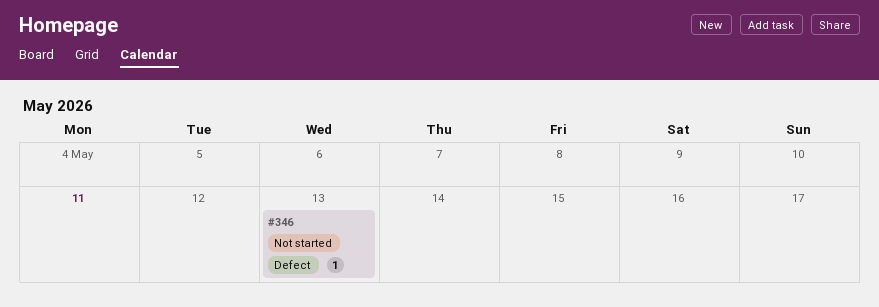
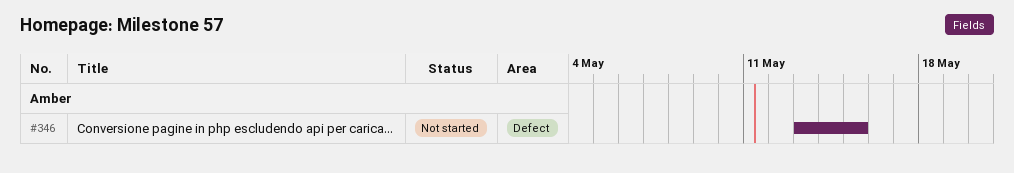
#346, due: May 13 -> May 15

